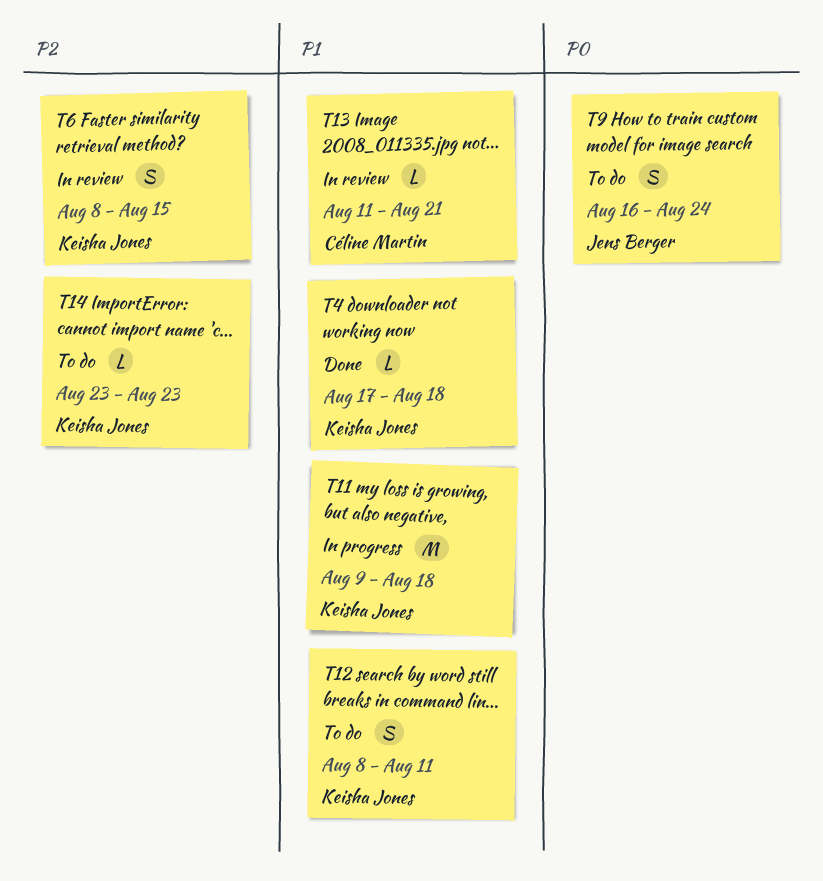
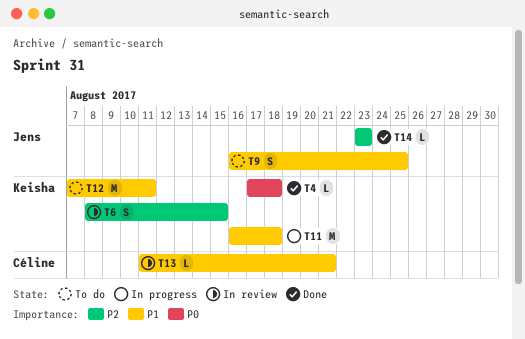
T4, priority: P1 -> P0
T9, priority: P0 -> P1
T9, due: Aug 24 -> Aug 25
T11, start: Aug 9 -> Aug 16
T12, estimate: S -> M
T12, start: Aug 8 -> Aug 7
T14, status: To do -> Done
T14, owner: Keisha Jones -> Jens Berger

